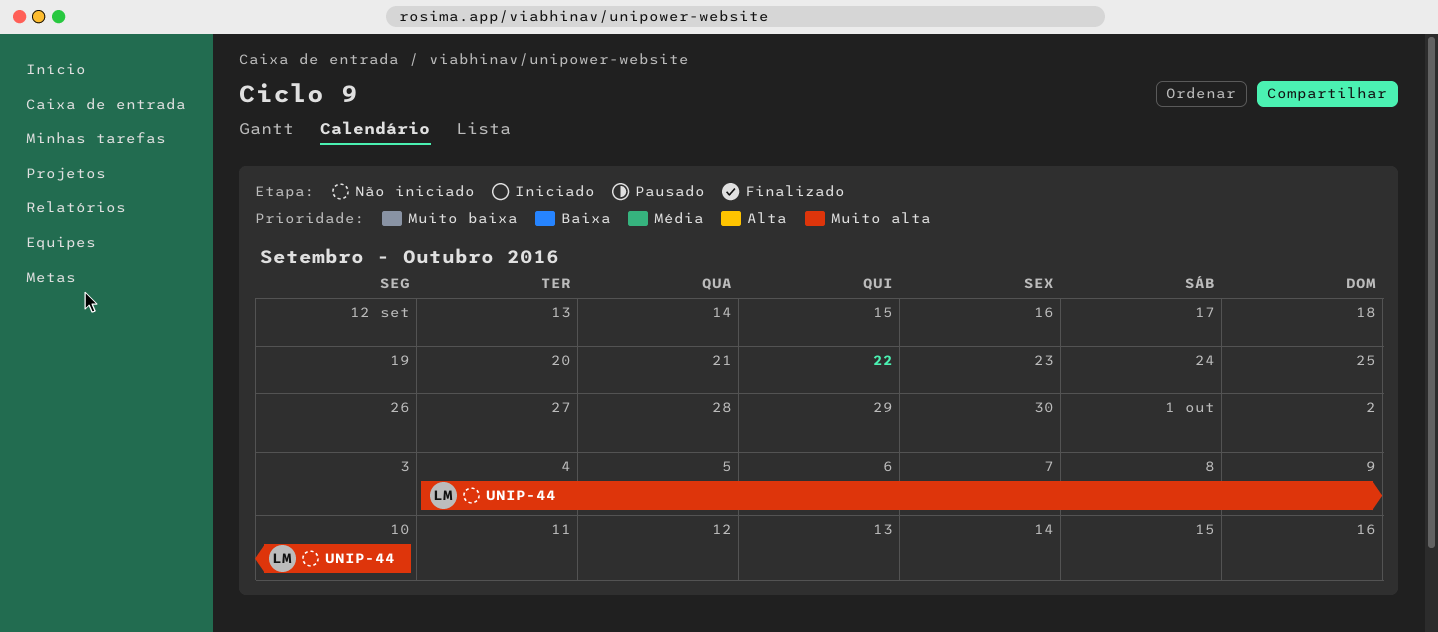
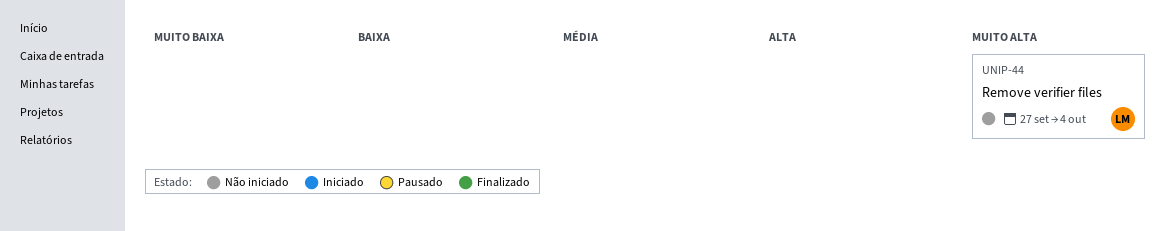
UNIP-44, start: Oct 4 -> Sep 27
UNIP-44, due: Oct 10 -> Oct 4

